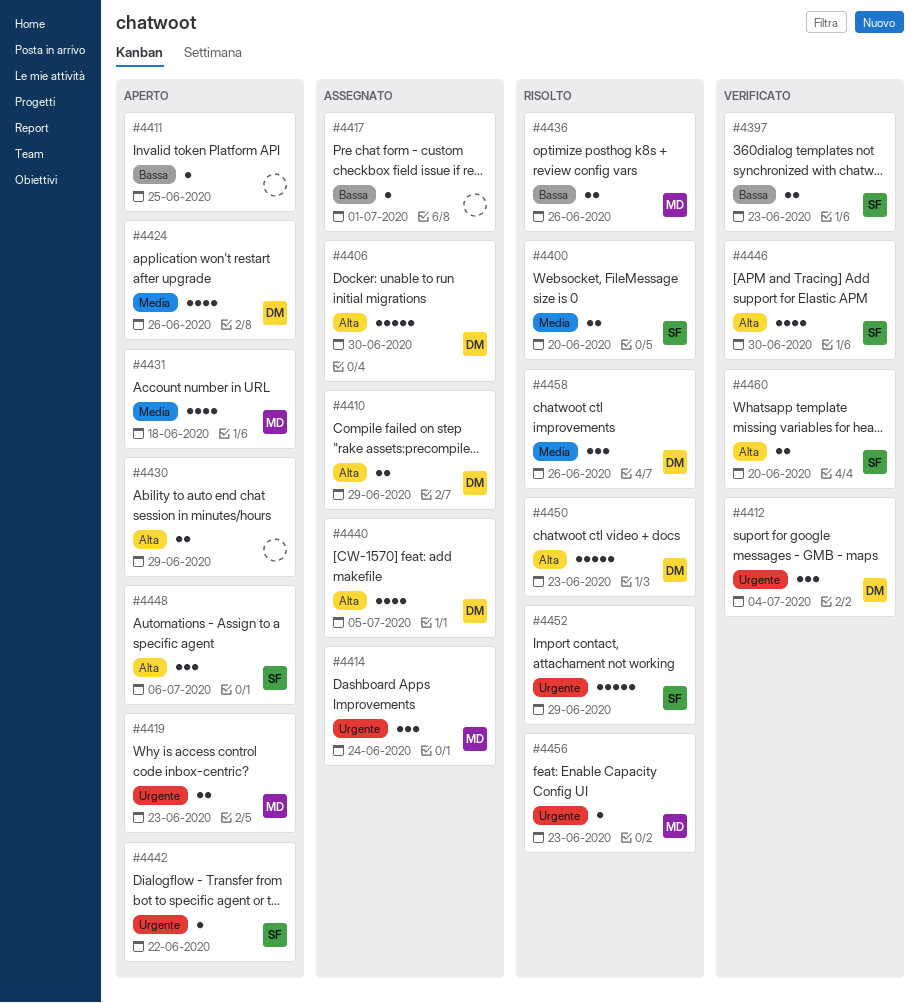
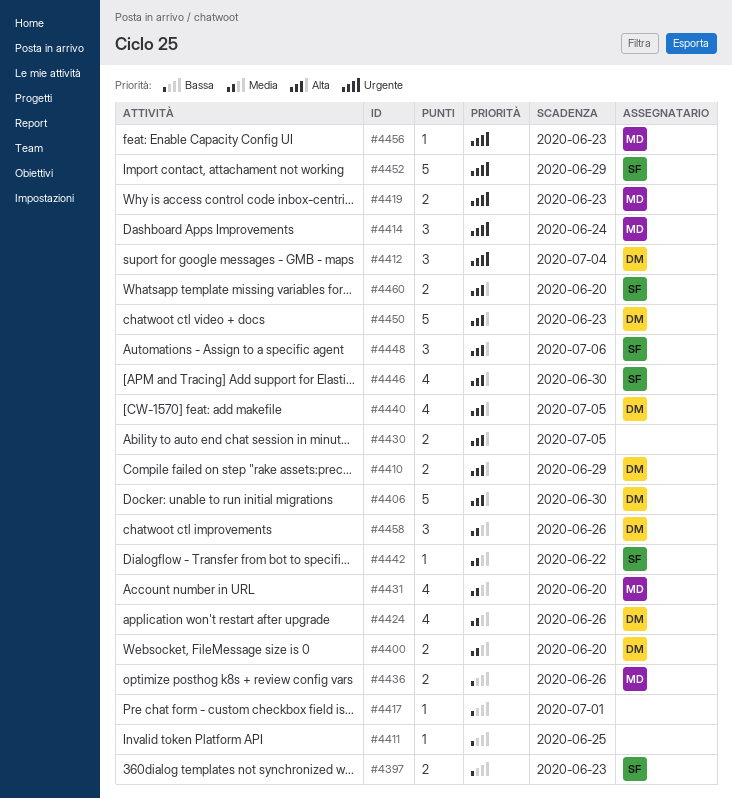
#4400, owner: SF -> DM
#4430, due: Jun 29 -> Jul 5
#4431, due: Jun 18 -> Jun 20
#4442, priority: Urgente -> Media

